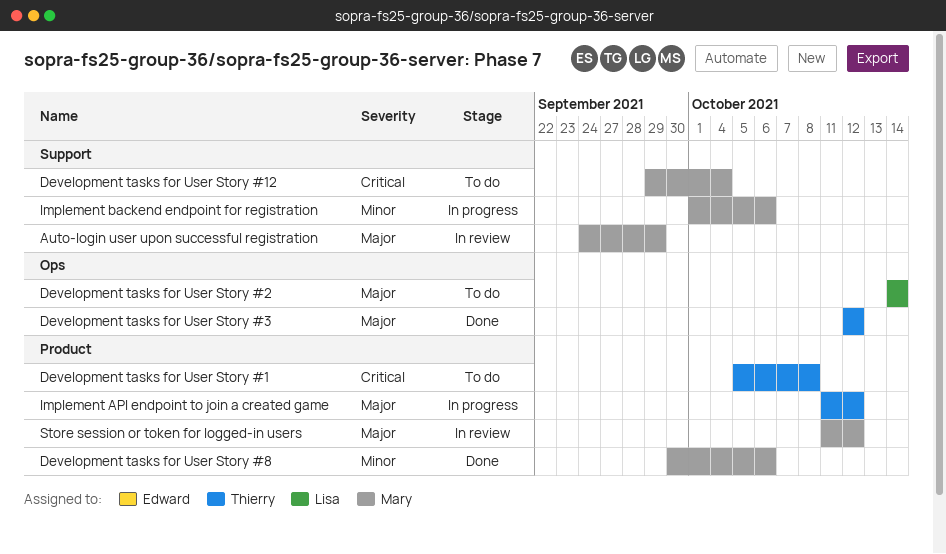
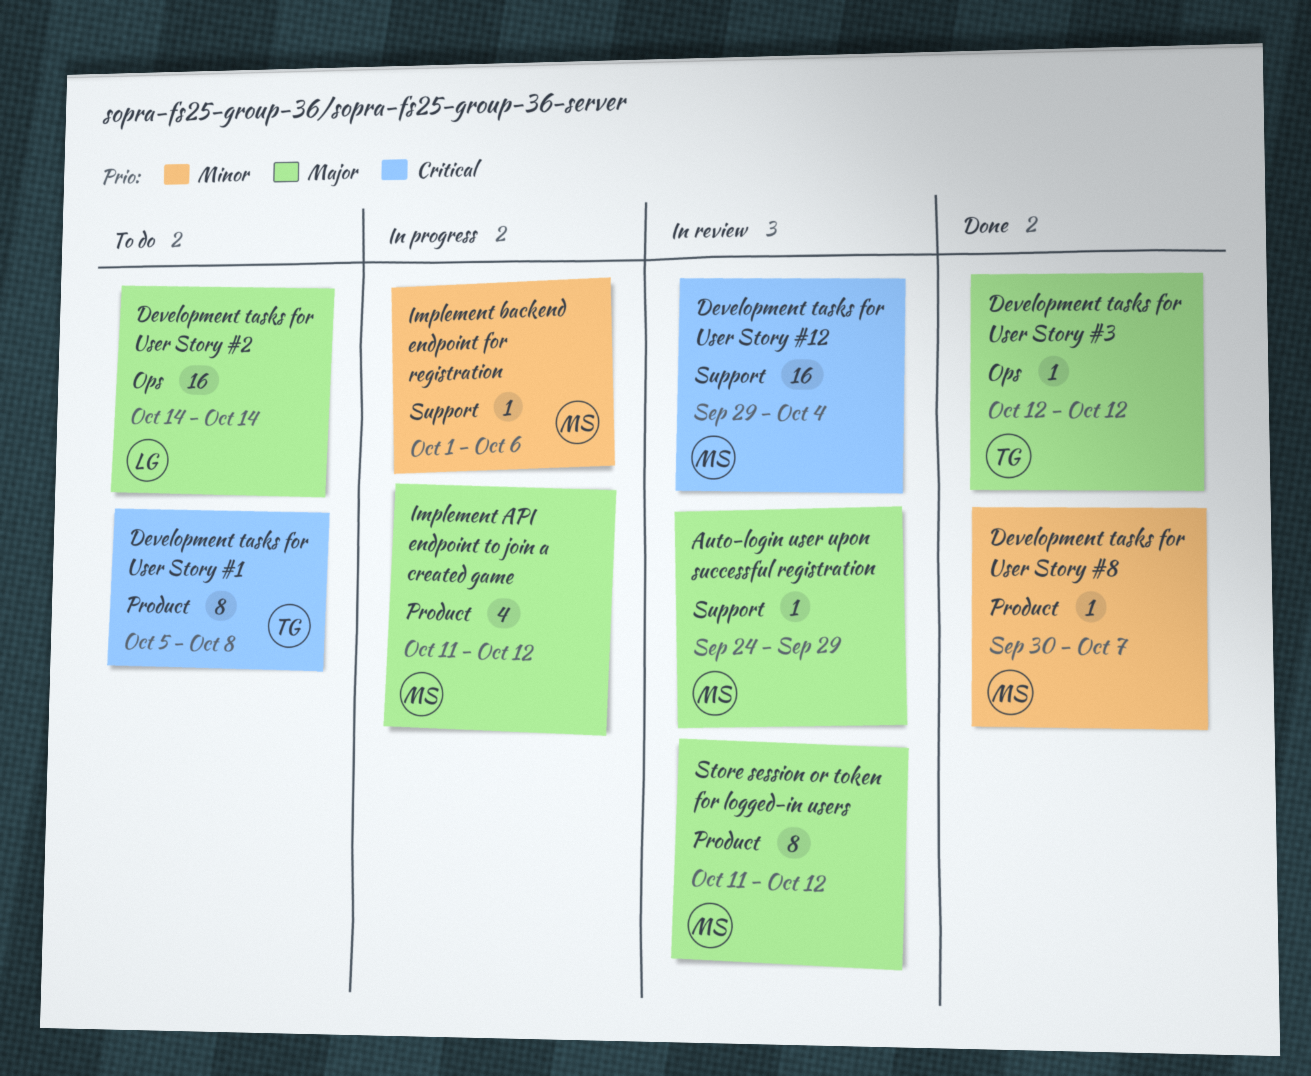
Development tasks for User Story #12, status: To do -> In review
Development tasks for User Story #8, due: Oct 6 -> Oct 7
Implement API endpoint to join a created game, owner: Thierry -> Mary

